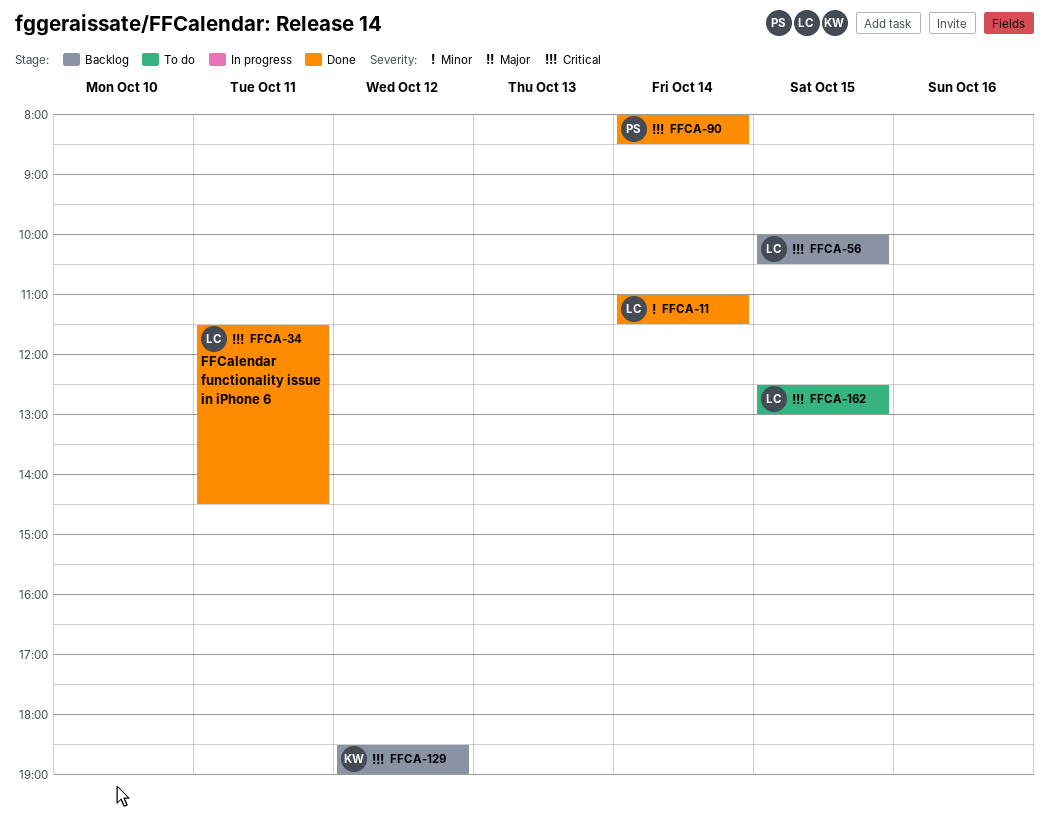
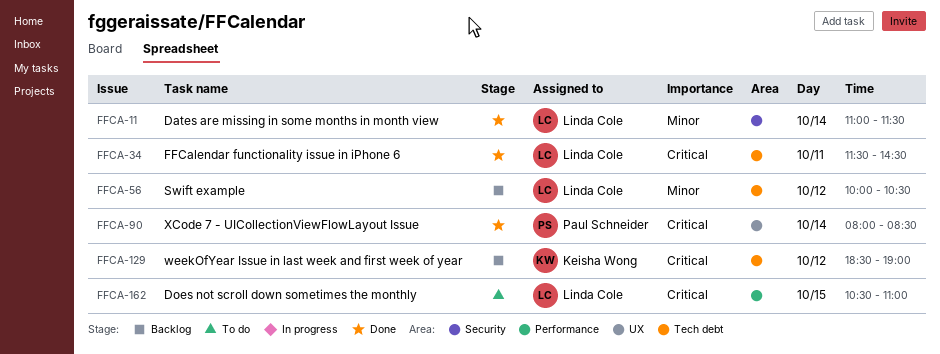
FFCA-56, priority: Critical -> Minor
FFCA-56, day: Oct 15 -> Oct 12
FFCA-162, begins: 12:30 -> 10:30
FFCA-162, ends: 13:00 -> 11:00

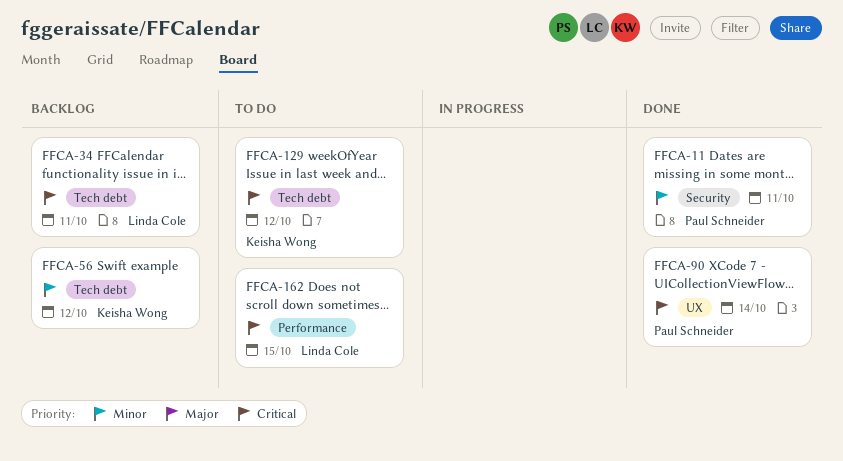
FFCA-11, owner: Linda Cole -> Paul Schneider
FFCA-11, day: Oct 14 -> Oct 11
FFCA-34, status: Done -> Backlog
FFCA-56, owner: Linda Cole -> Keisha Wong
FFCA-129, status: Backlog -> To do

